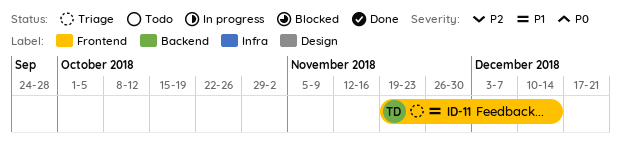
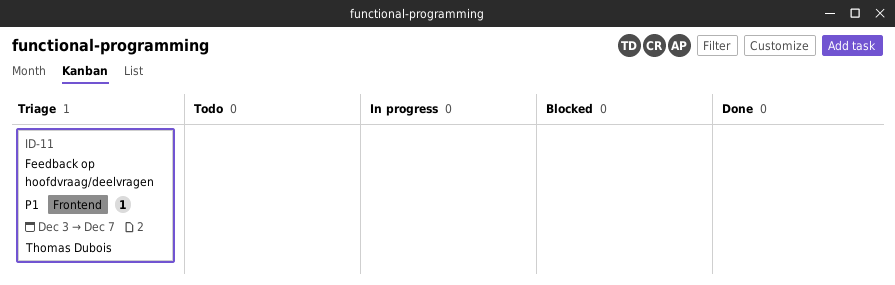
ID-11, start: Nov 19 -> Dec 3
ID-11, due: Dec 14 -> Dec 7

